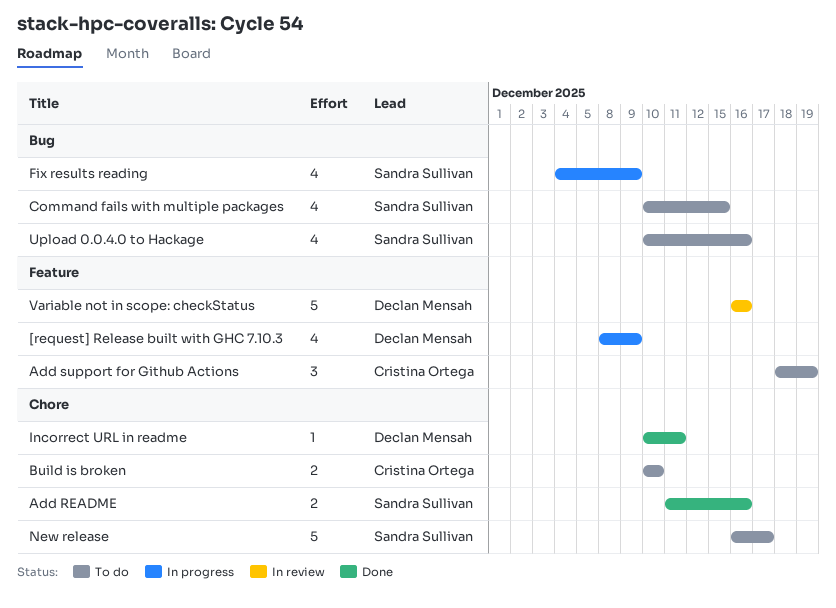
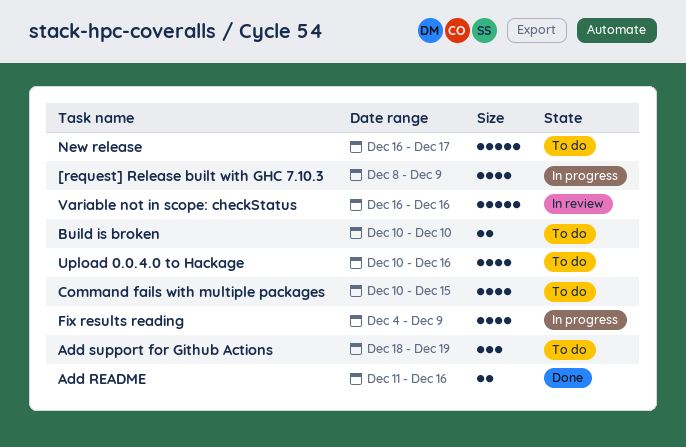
Incorrect URL in readme: present -> none

